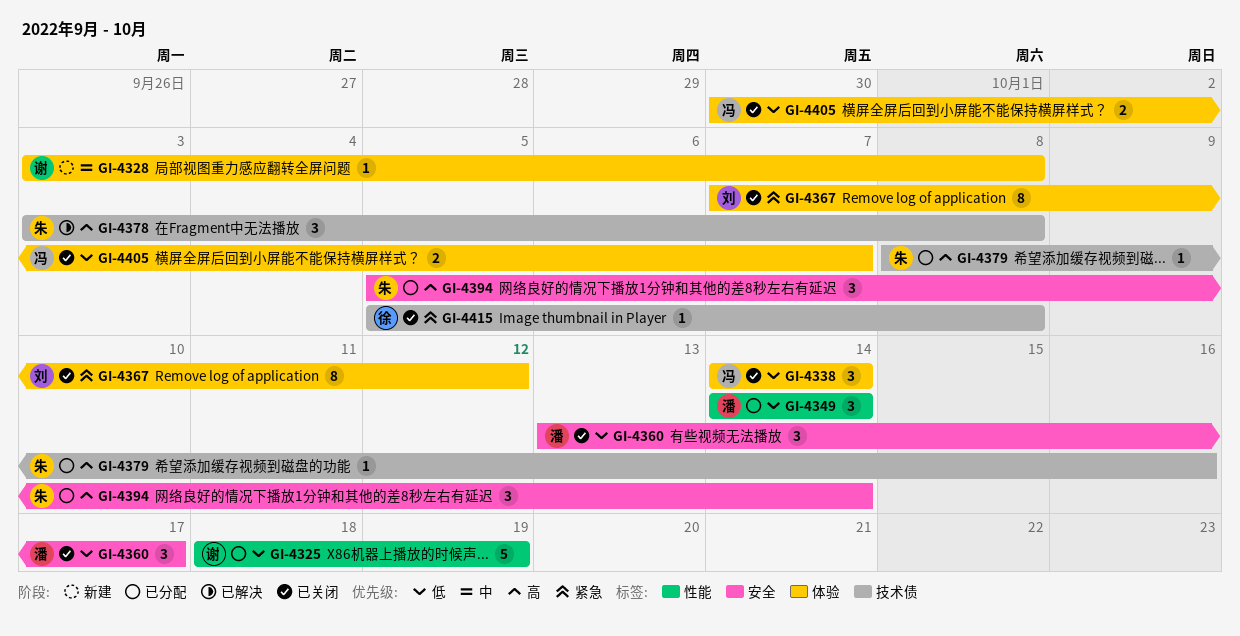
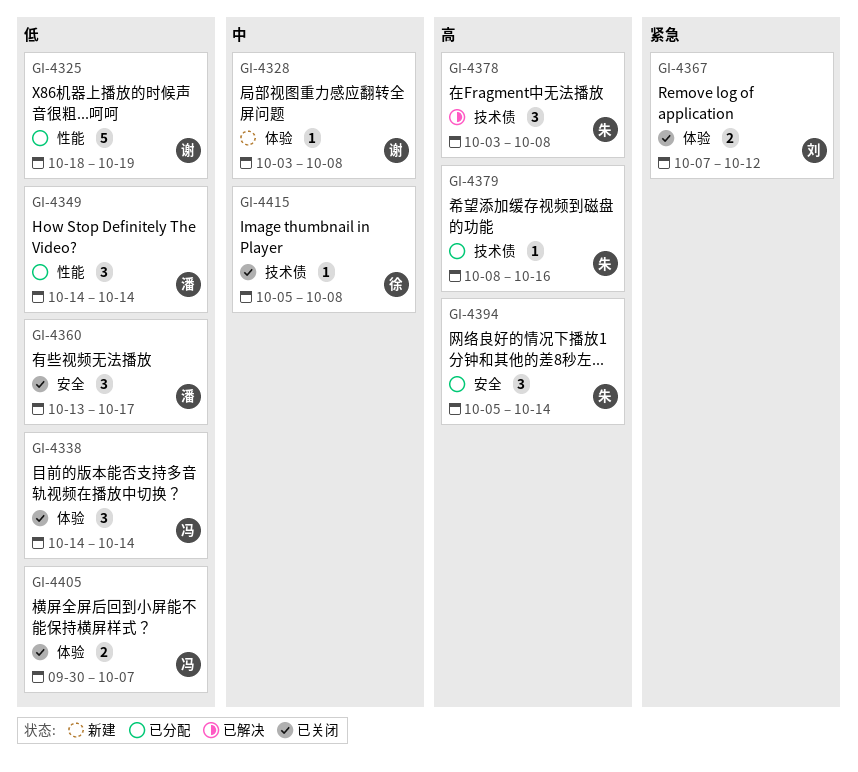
GI-4367, estimate: 8 -> 2
GI-4415, priority: 紧急 -> 中

